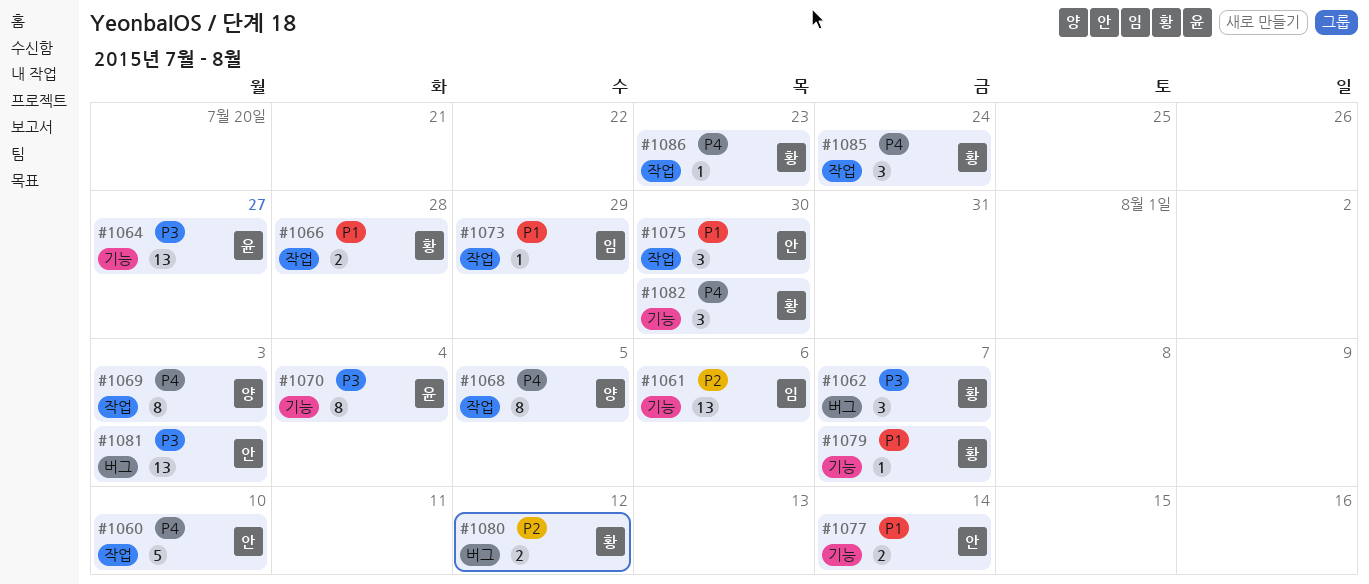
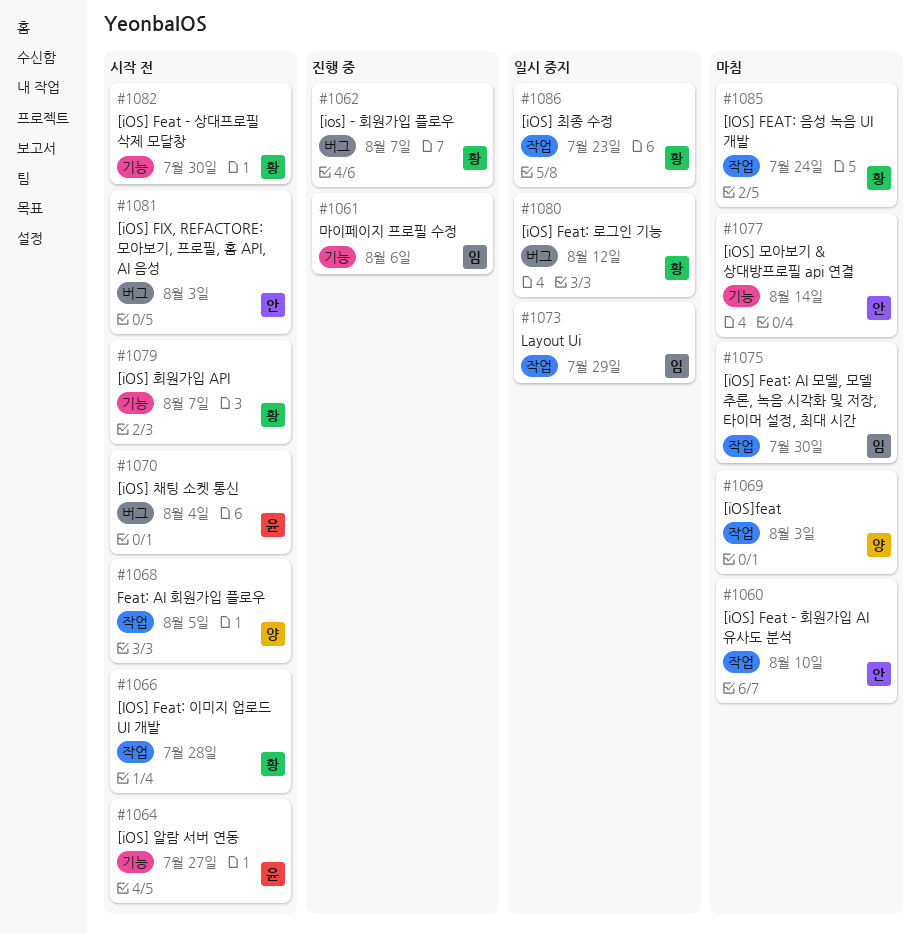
#1070, label: 기능 -> 버그
#1075, owner: 안 -> 임

